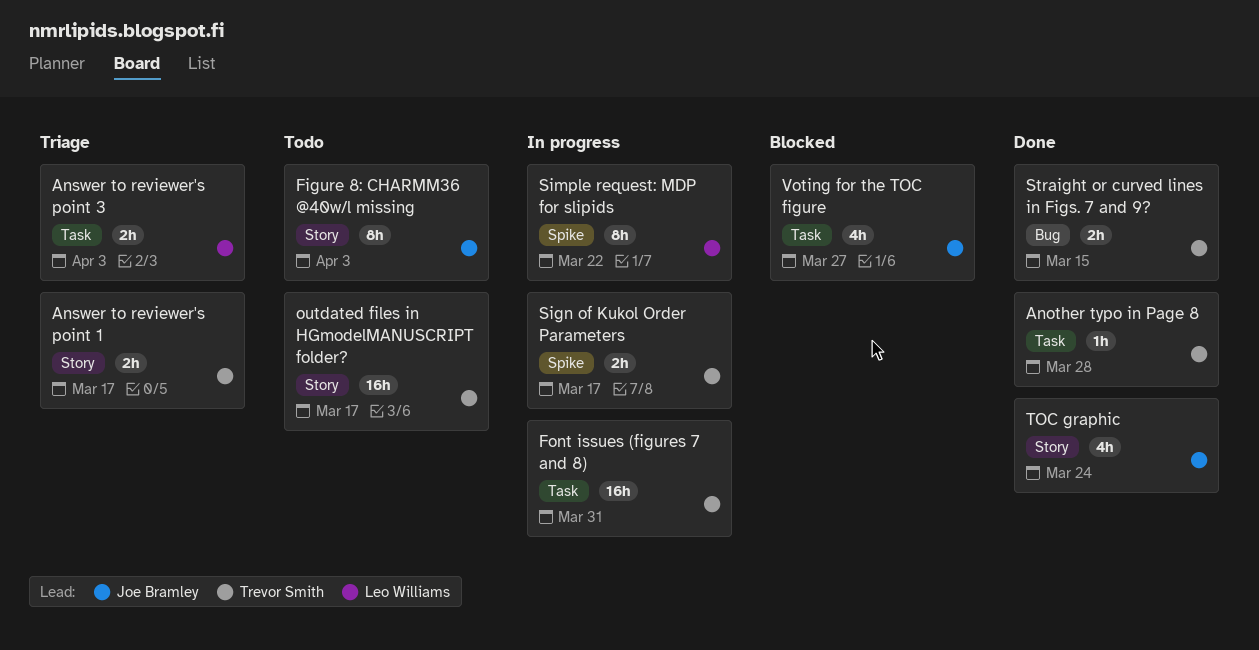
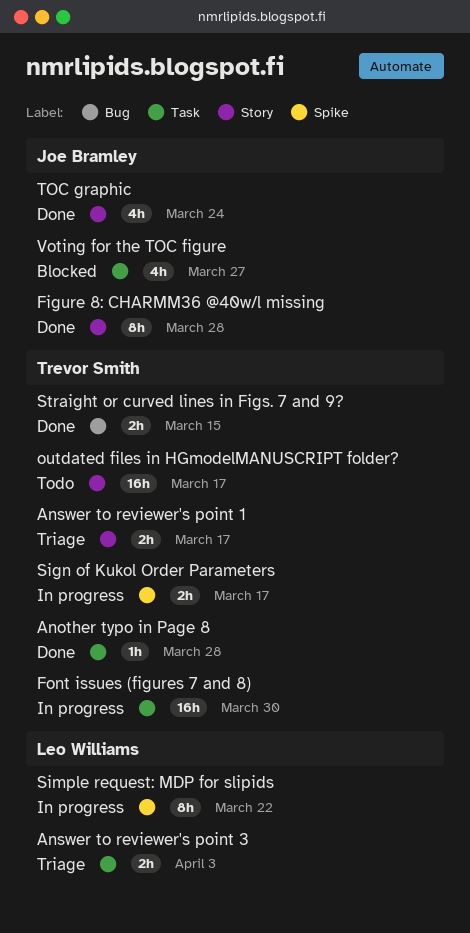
Figure 8: CHARMM36 @40w/l missing, status: Todo -> Done
Figure 8: CHARMM36 @40w/l missing, due: Apr 3 -> Mar 28
Font issues (figures 7 and 8), due: Mar 31 -> Mar 30

